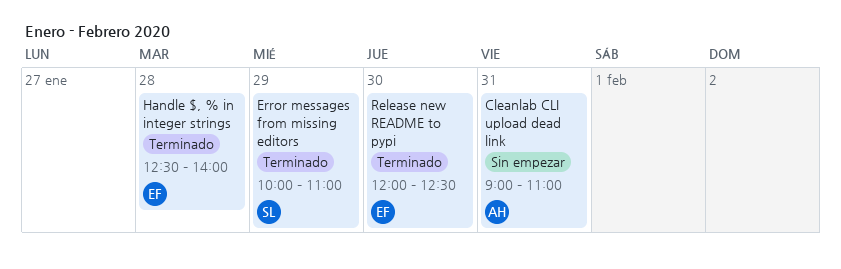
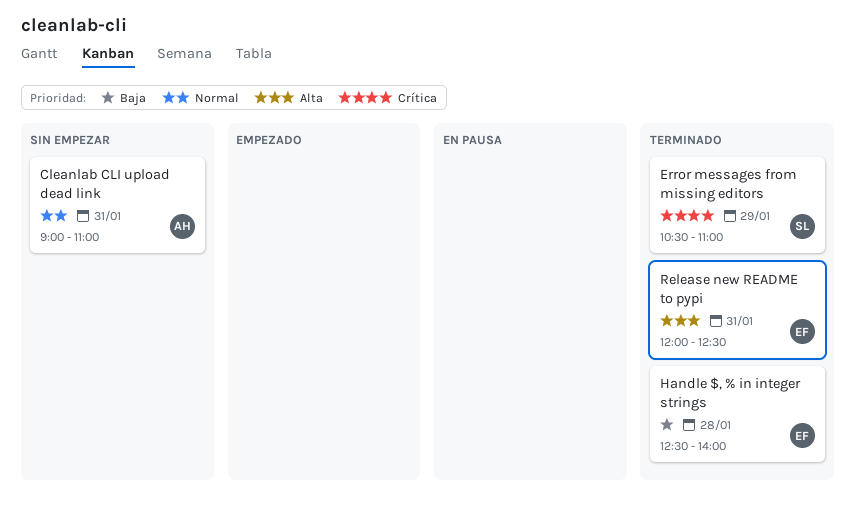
Error messages from missing editors, begins: 10:00 -> 10:30
Release new README to pypi, day: Jan 30 -> Jan 31

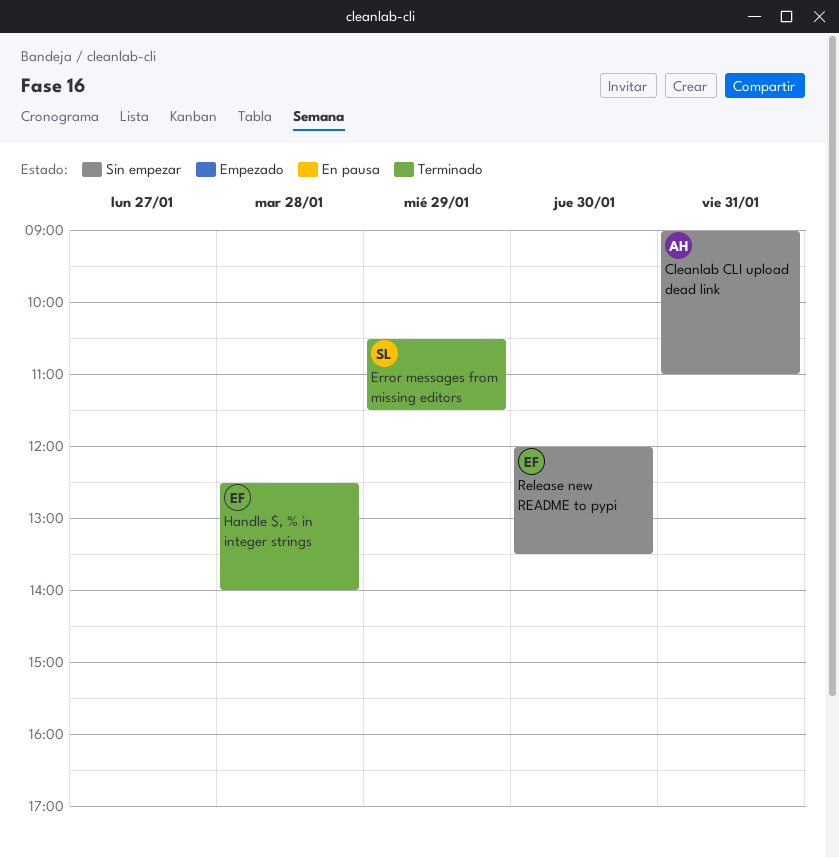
Error messages from missing editors, ends: 11:00 -> 11:30
Release new README to pypi, status: Terminado -> Sin empezar
Release new README to pypi, day: Jan 31 -> Jan 30
Release new README to pypi, ends: 12:30 -> 13:30

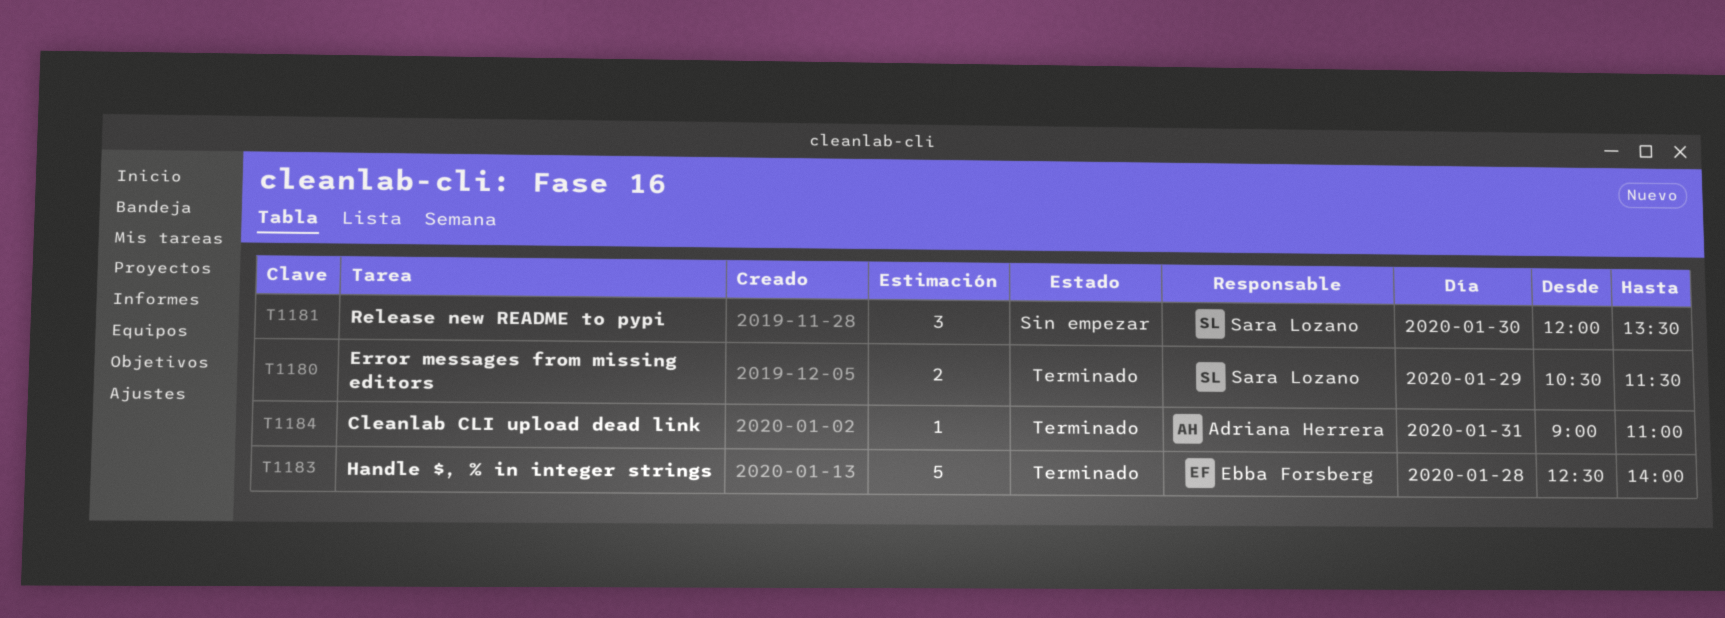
Cleanlab CLI upload dead link, status: Sin empezar -> Terminado
Release new README to pypi, owner: Ebba Forsberg -> Sara Lozano

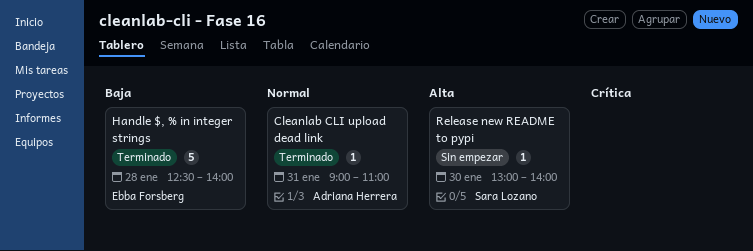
Error messages from missing editors: present -> none
Release new README to pypi, estimate: 3 -> 1
Release new README to pypi, begins: 12:00 -> 13:00
Release new README to pypi, ends: 13:30 -> 14:00

